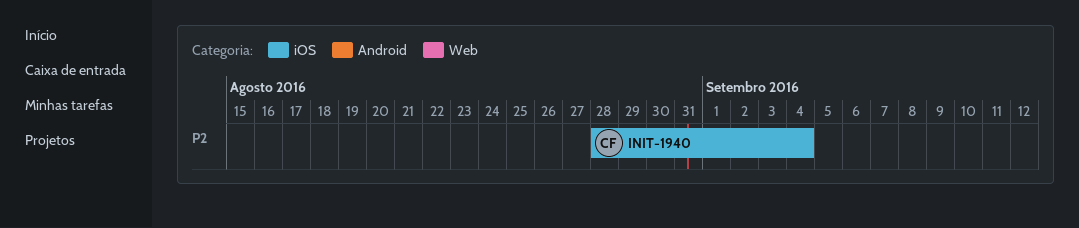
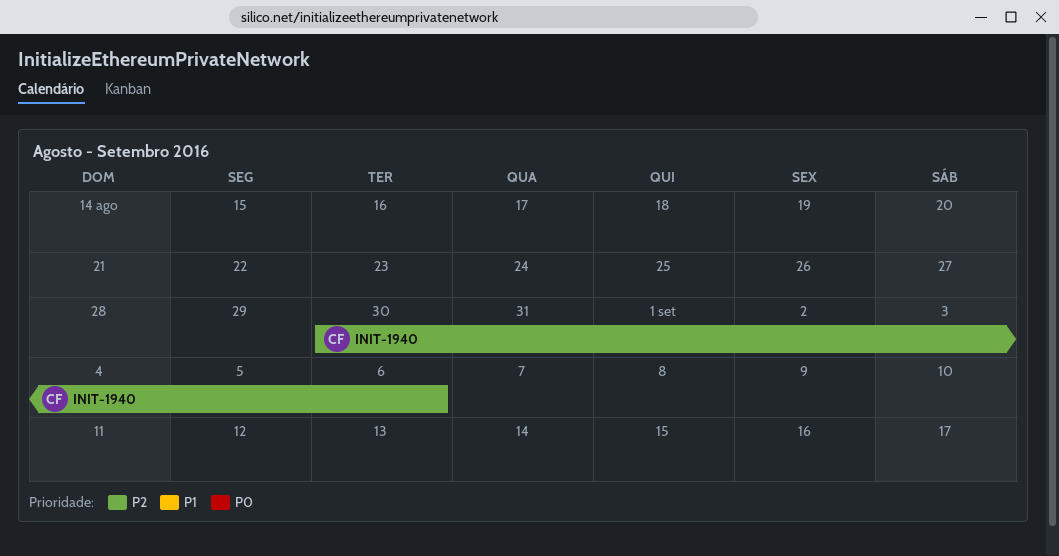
INIT-1940, start: Aug 28 -> Aug 30
INIT-1940, due: Sep 4 -> Sep 6

